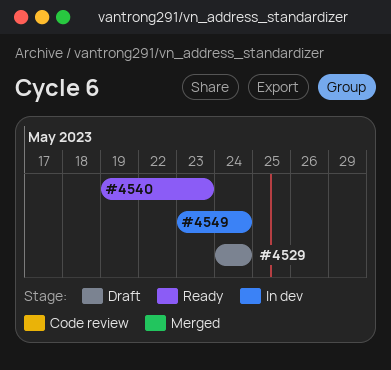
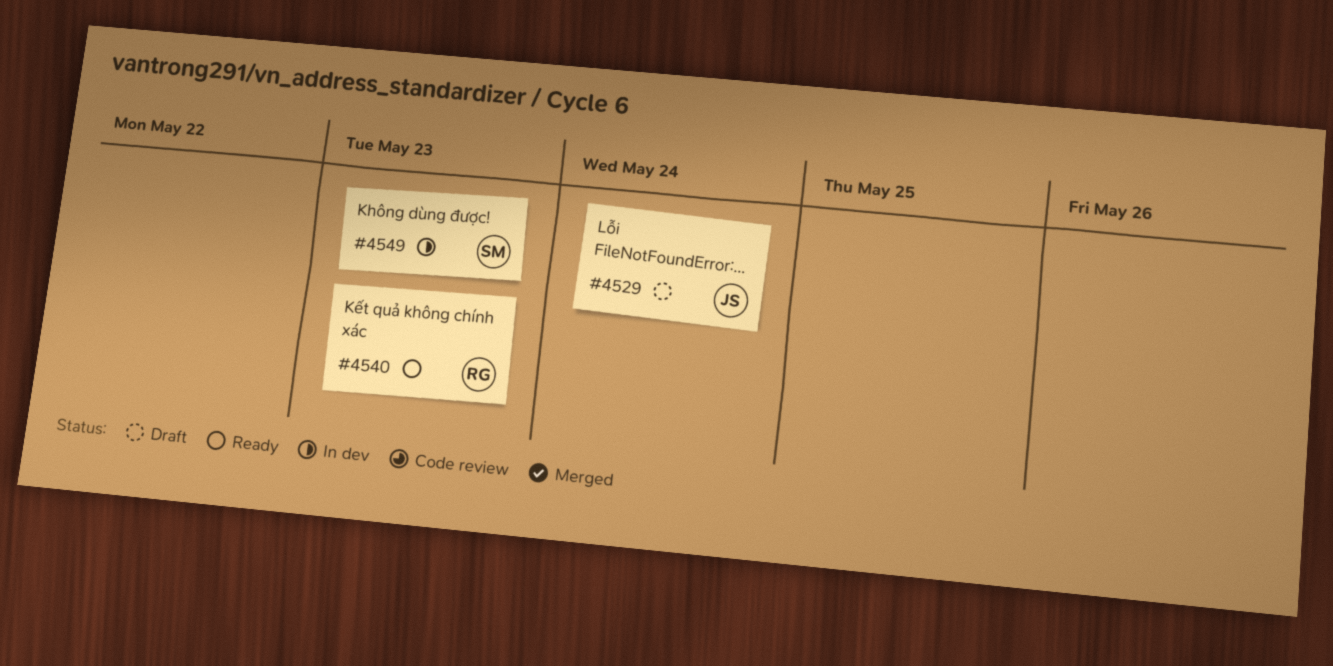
#4549, due: May 24 -> May 23

